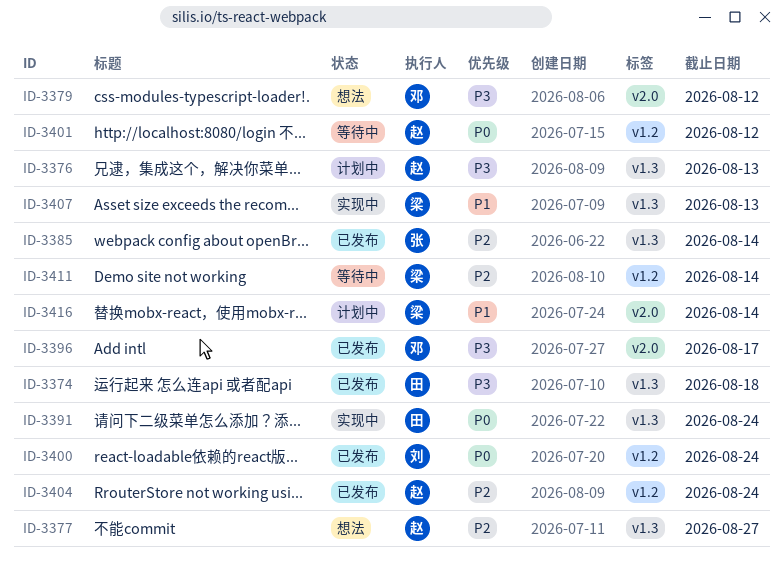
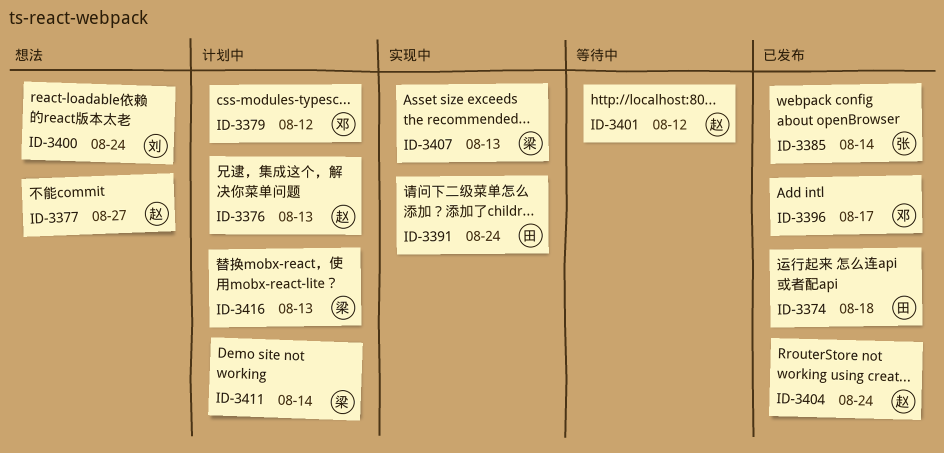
ID-3379, status: 想法 -> 计划中
ID-3400, status: 已发布 -> 想法
ID-3411, status: 等待中 -> 计划中
ID-3416, due: Aug 14 -> Aug 13

